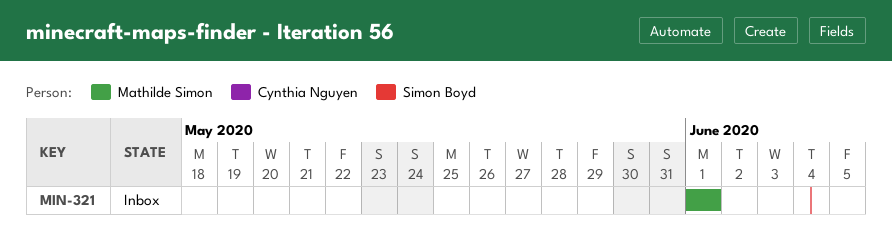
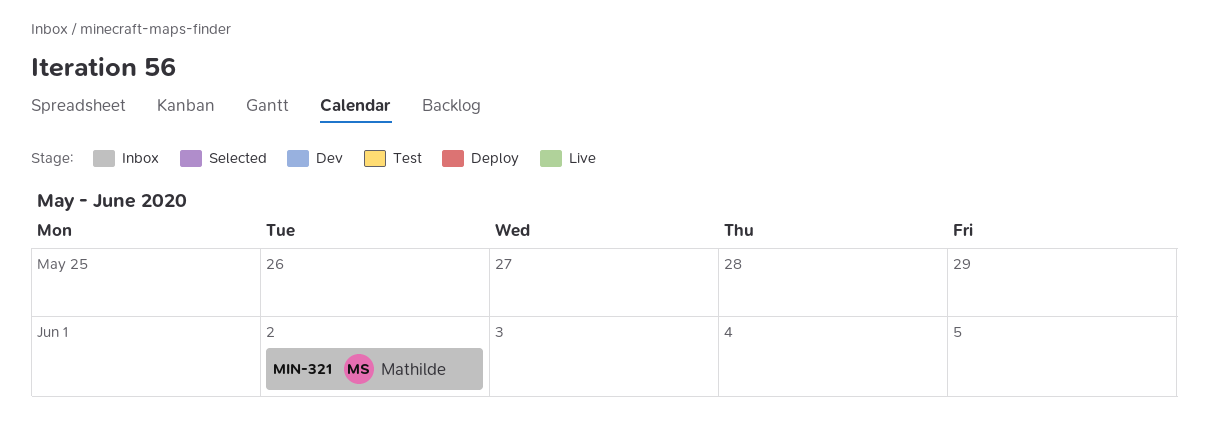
MIN-321, due: Jun 1 -> Jun 2

